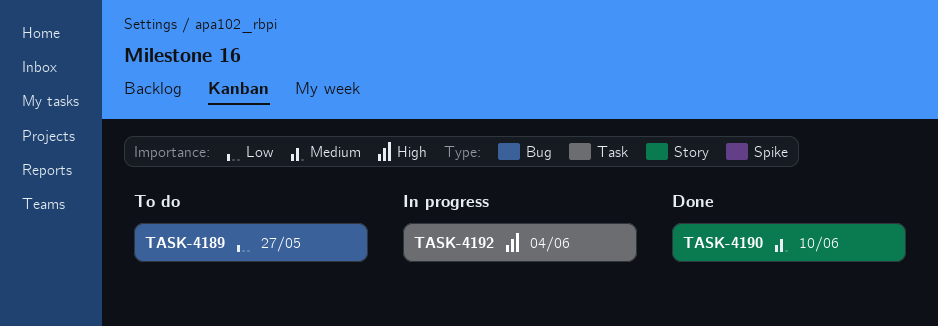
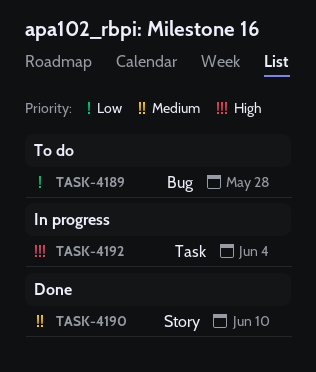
TASK-4189, due: May 27 -> May 28

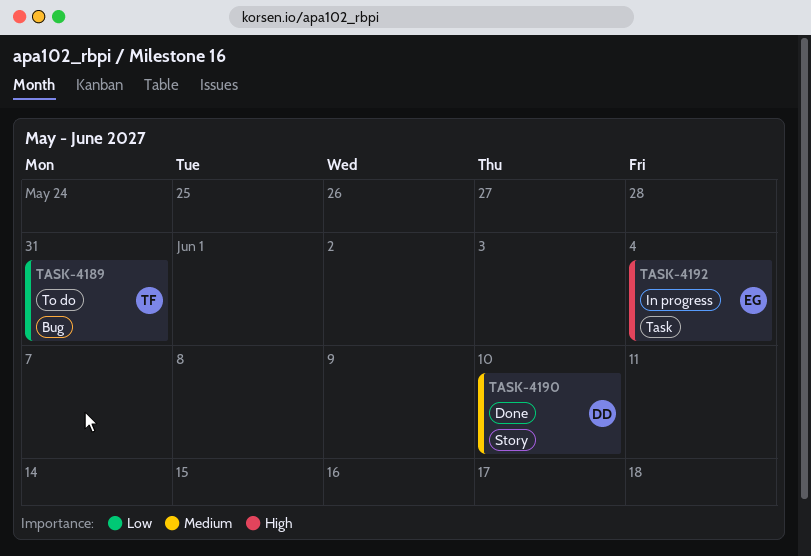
TASK-4189, due: May 28 -> May 31

